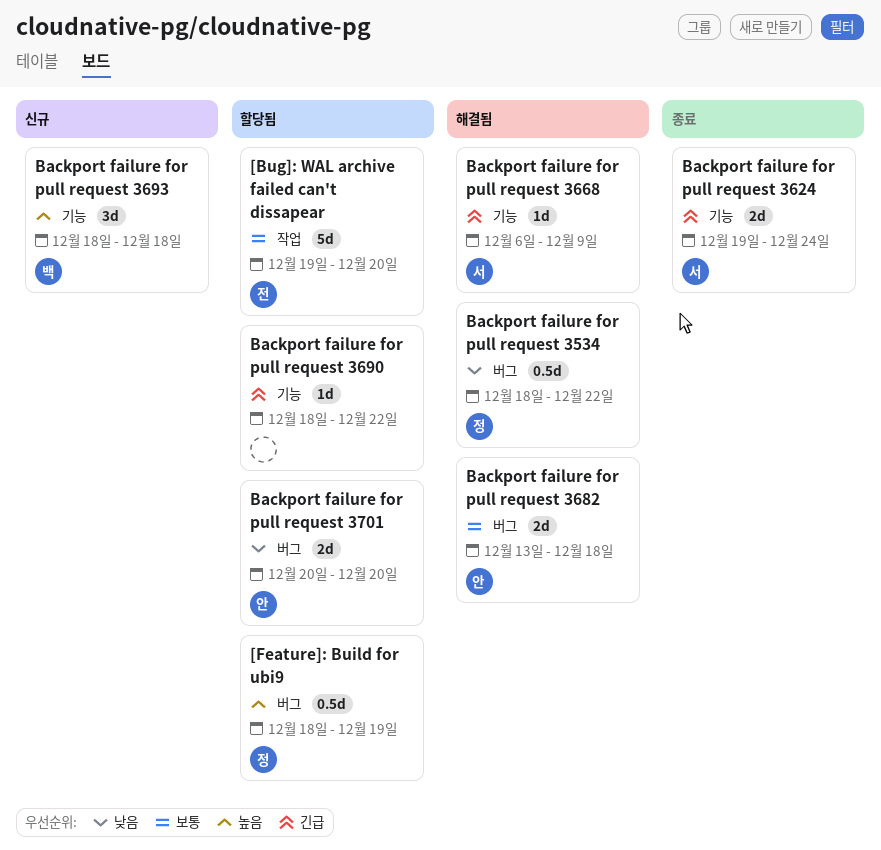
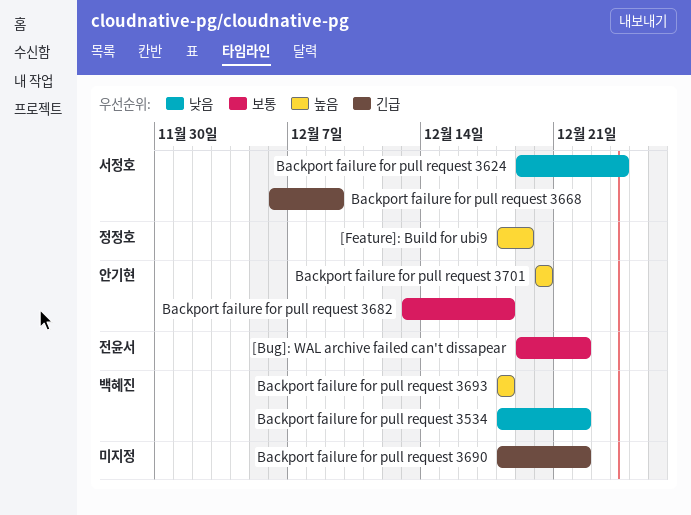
[Bug]: WAL archive failed can't dissapear, due: Dec 20 -> Dec 22
Backport failure for pull request 3534, owner: 정정호 -> 백혜진
Backport failure for pull request 3624, priority: 긴급 -> 낮음
Backport failure for pull request 3701, priority: 낮음 -> 높음

